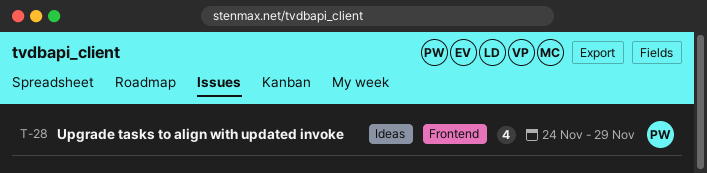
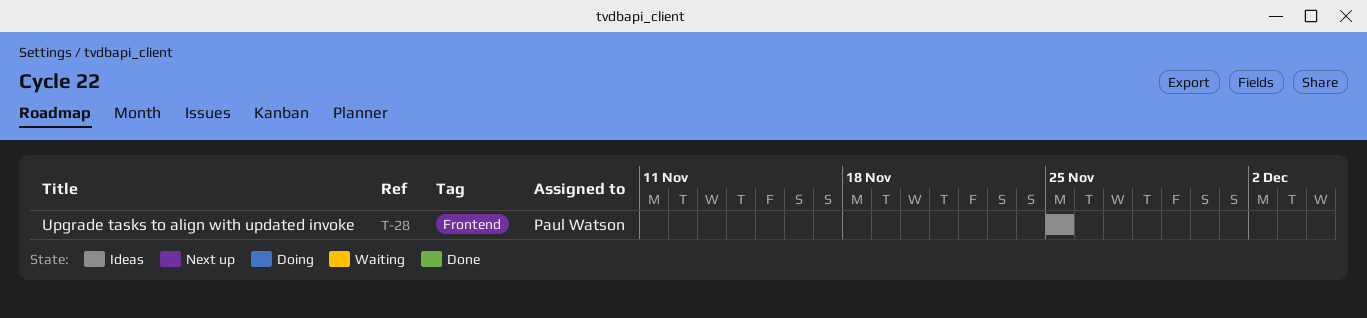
T-28, start: Nov 24 -> Nov 25
T-28, due: Nov 29 -> Nov 25

